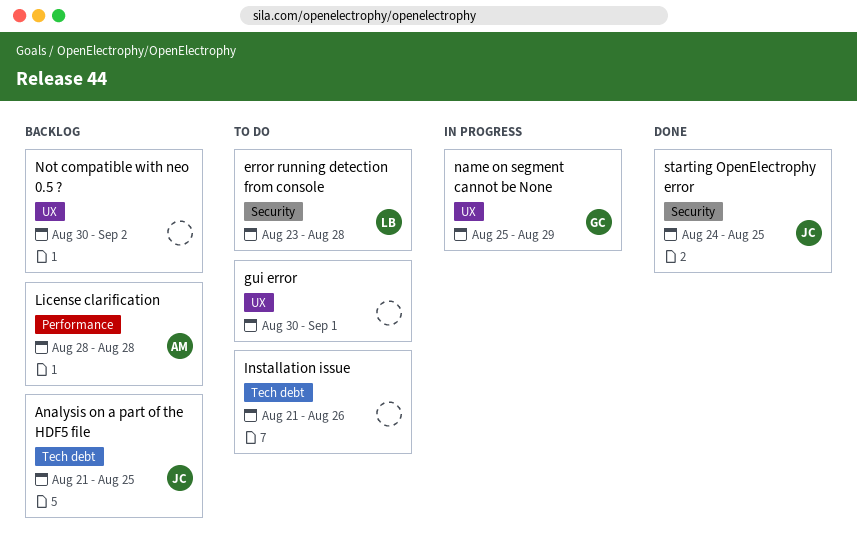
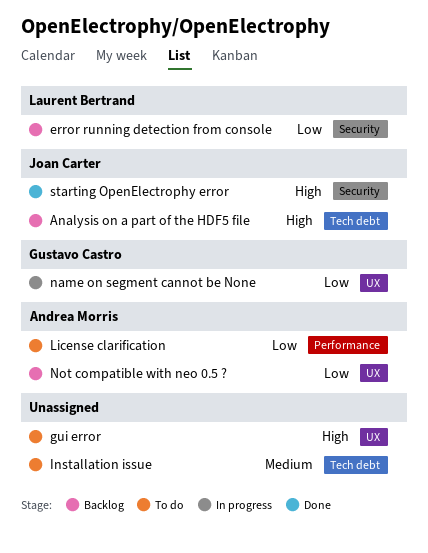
error running detection from console, status: To do -> Backlog
License clarification, status: Backlog -> To do
Not compatible with neo 0.5 ?, owner: none -> Andrea Morris

